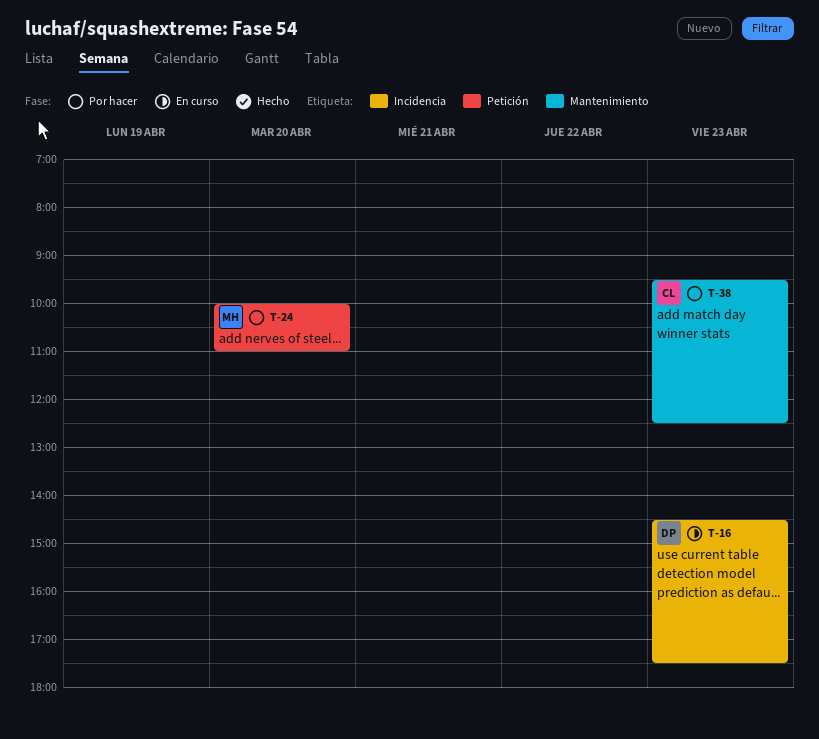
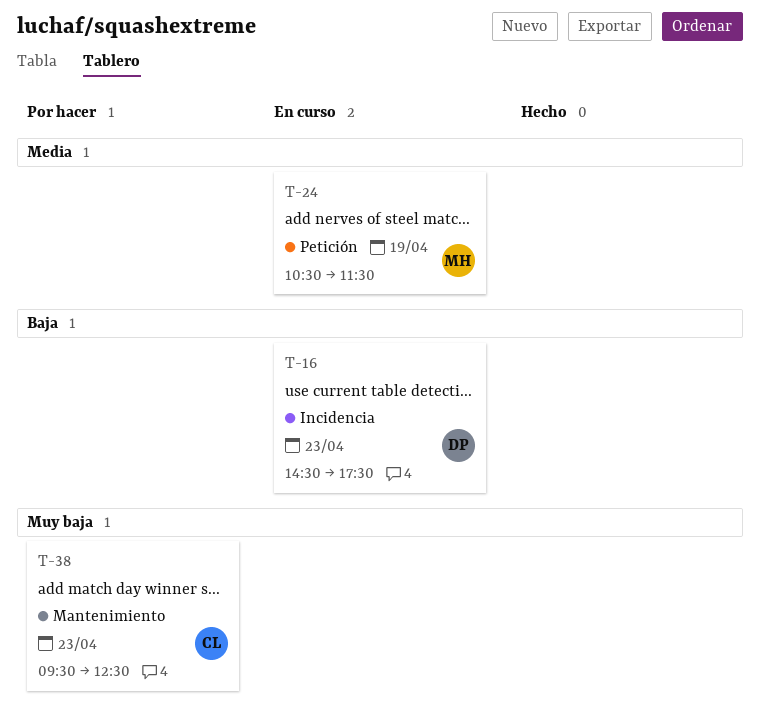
T-24, status: Por hacer -> En curso
T-24, day: Apr 20 -> Apr 19
T-24, begins: 10:00 -> 10:30
T-24, ends: 11:00 -> 11:30

